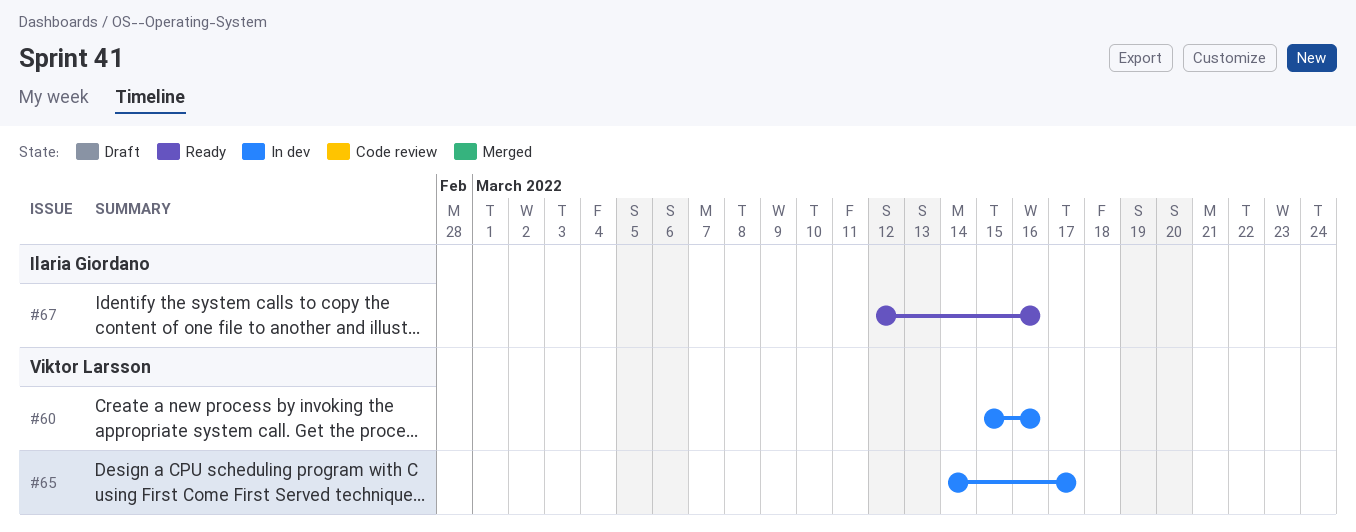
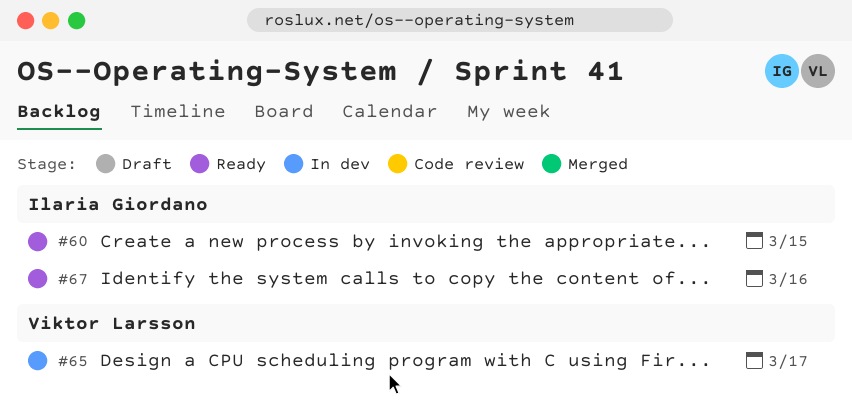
#60, status: In dev -> Ready
#60, owner: Viktor Larsson -> Ilaria Giordano
#60, due: Mar 16 -> Mar 15

